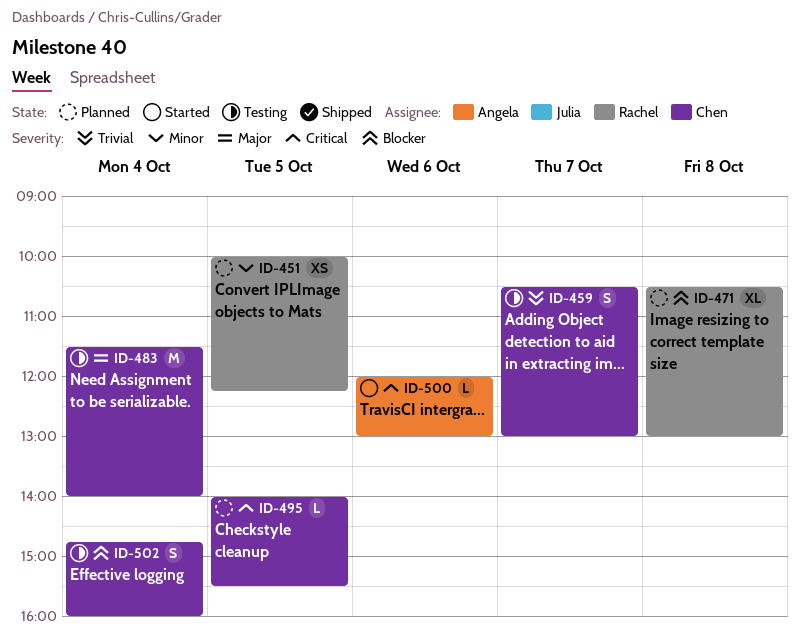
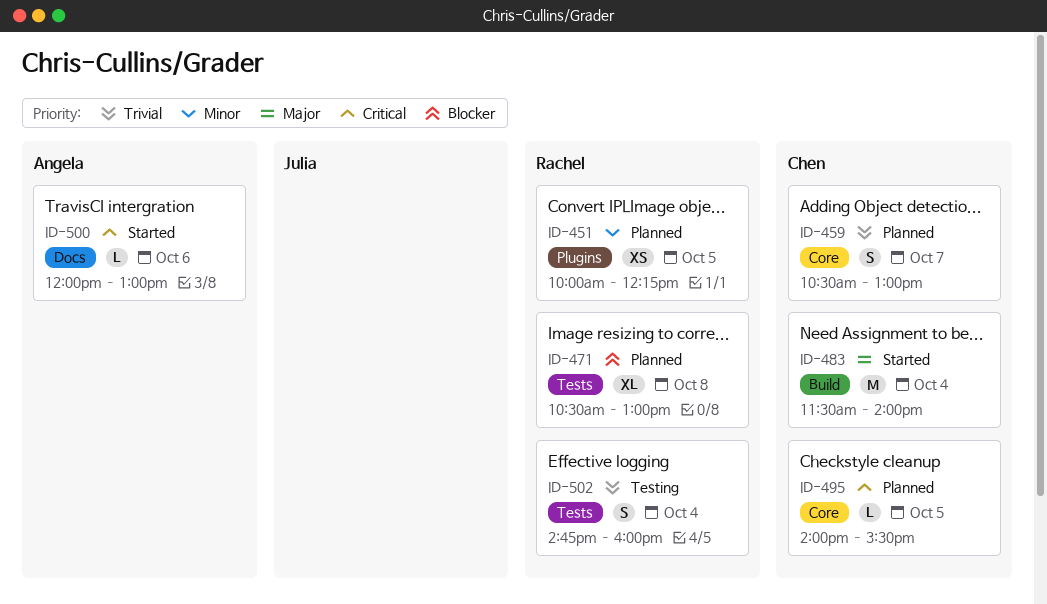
ID-459, status: Testing -> Planned
ID-483, status: Testing -> Started
ID-502, owner: Chen -> Rachel
ID-502, priority: Blocker -> Trivial

